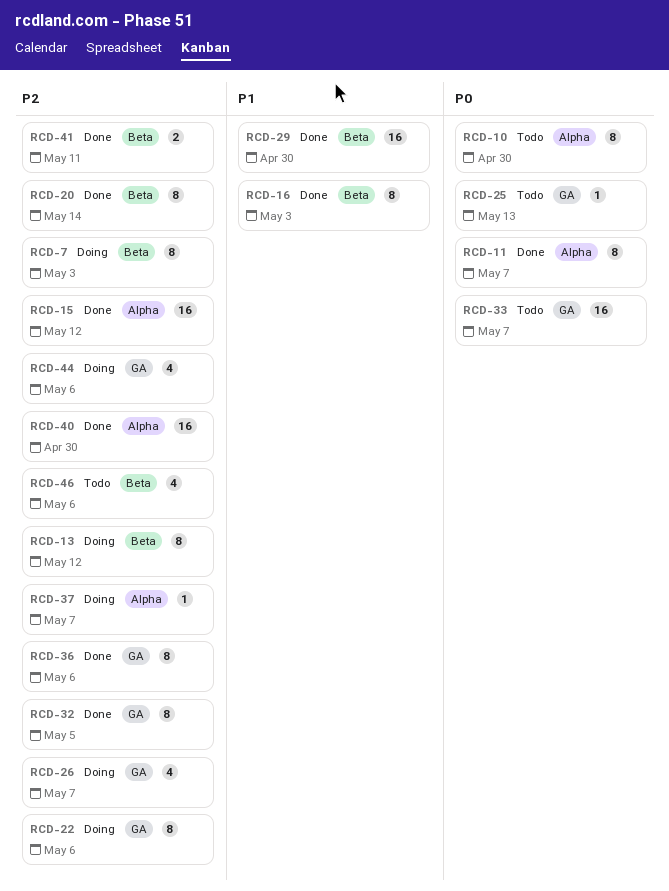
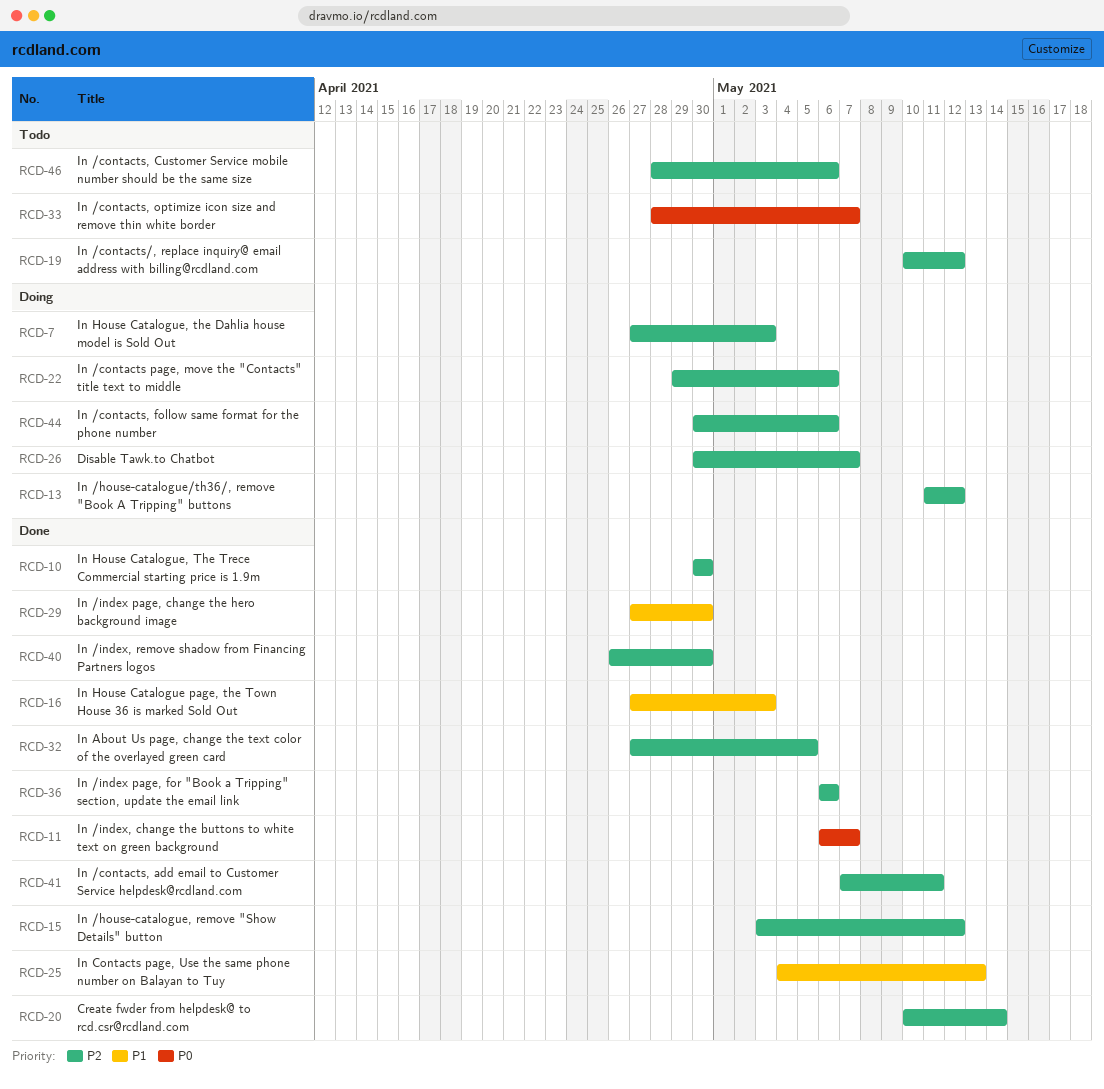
RCD-10, status: Todo -> Done
RCD-10, priority: P0 -> P2
RCD-19: none -> present
RCD-25, status: Todo -> Done
RCD-25, priority: P0 -> P1
RCD-37: present -> none

